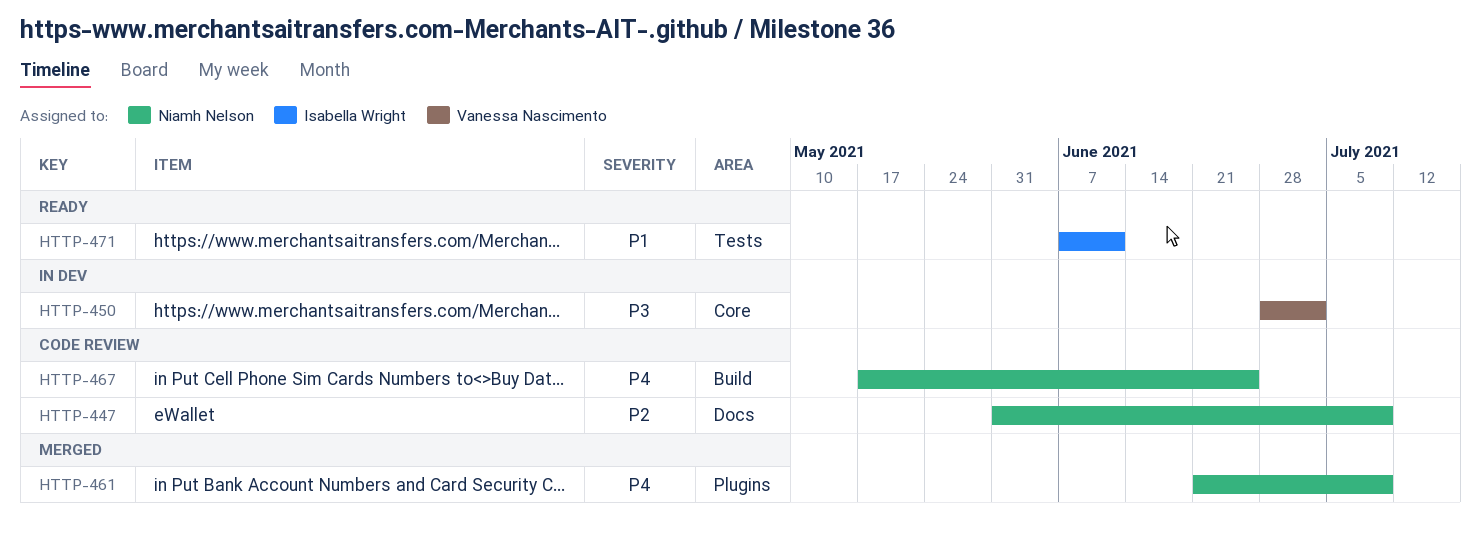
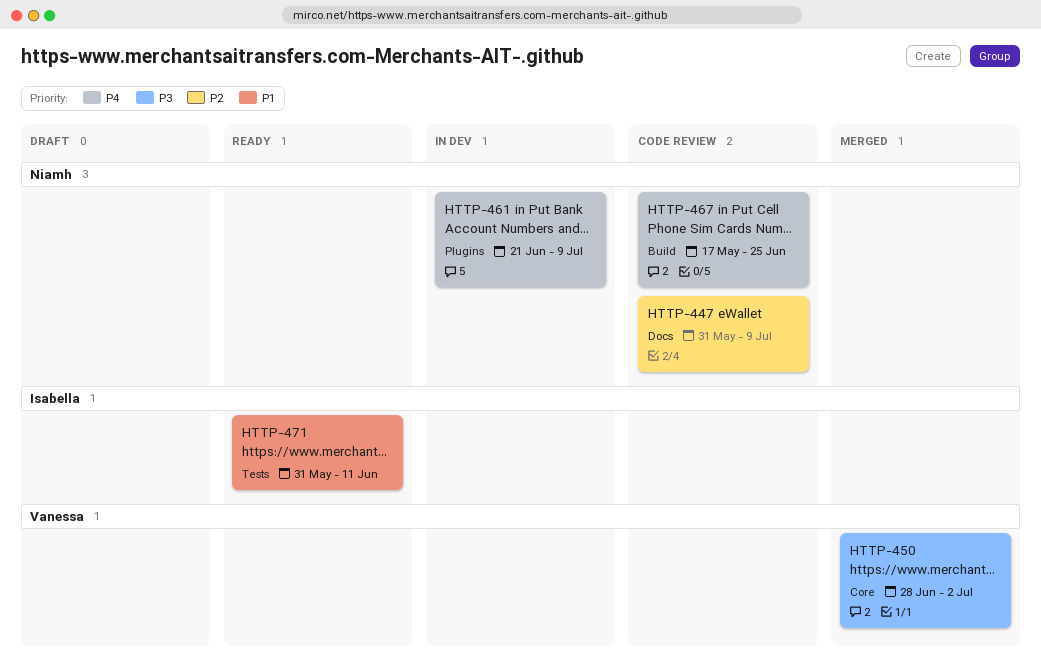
HTTP-450, status: In dev -> Merged
HTTP-461, status: Merged -> In dev
HTTP-471, start: Jun 7 -> May 31

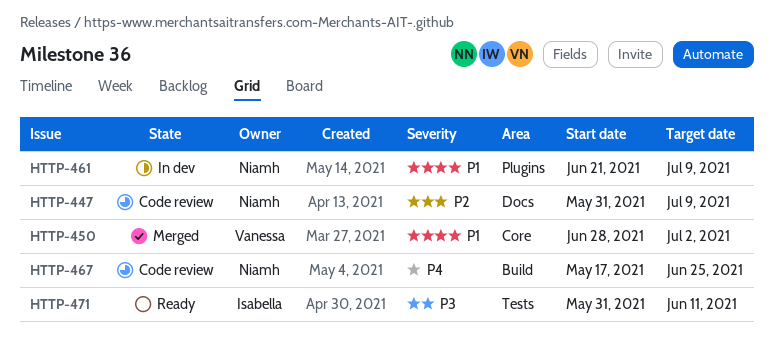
HTTP-450, priority: P3 -> P1
HTTP-461, priority: P4 -> P1
HTTP-471, priority: P1 -> P3

